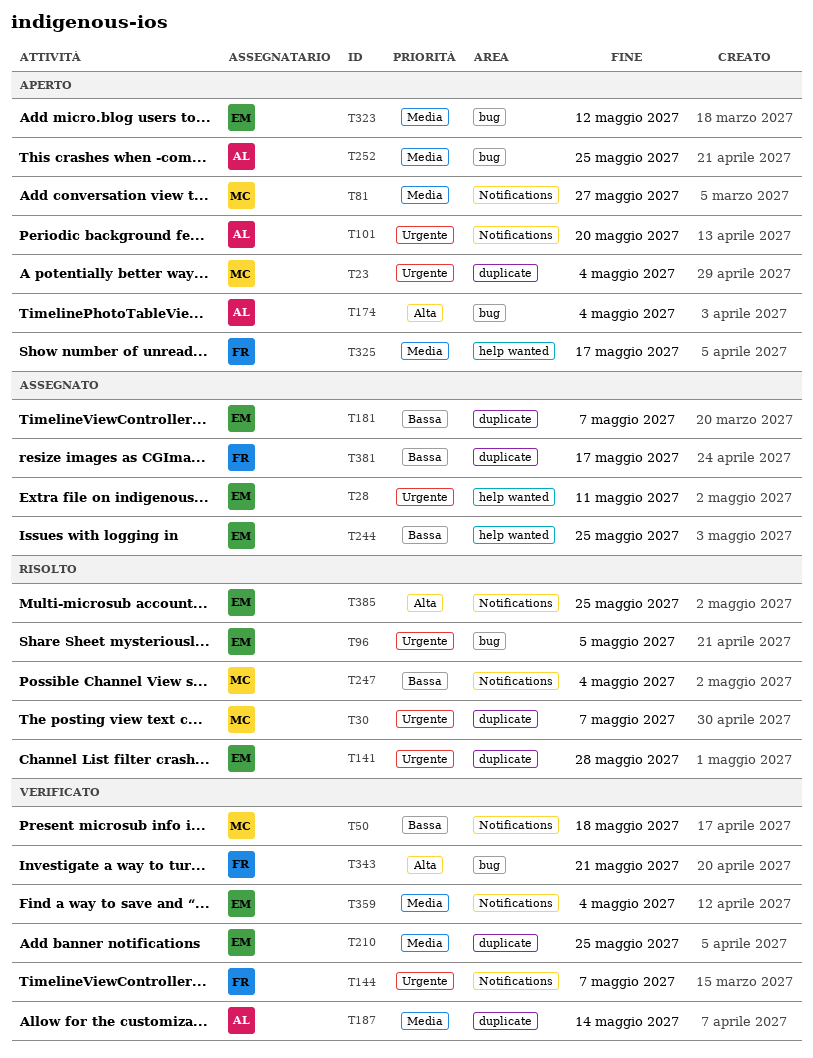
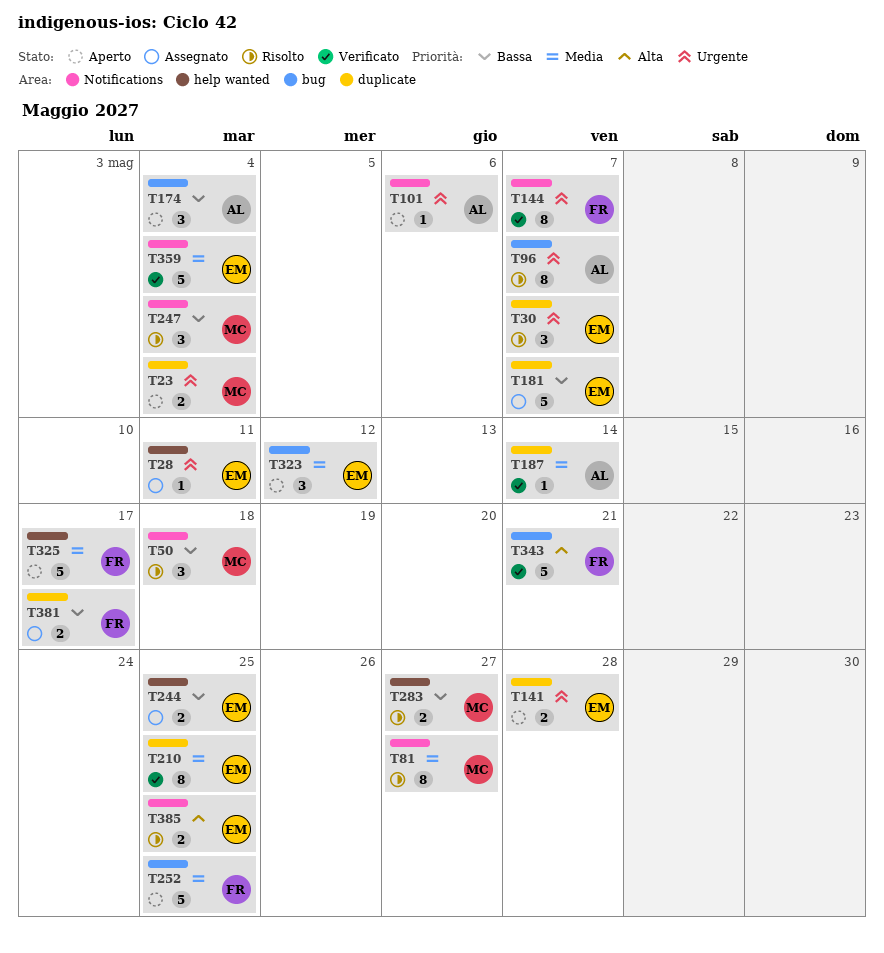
T30, owner: MC -> EM
T50, status: Verificato -> Risolto
T81, status: Aperto -> Risolto
T96, owner: EM -> AL
T96, due: May 5 -> May 7
T101, due: May 20 -> May 6
T141, status: Risolto -> Aperto
T174, priority: Alta -> Bassa
T252, owner: AL -> FR
T283: none -> present

